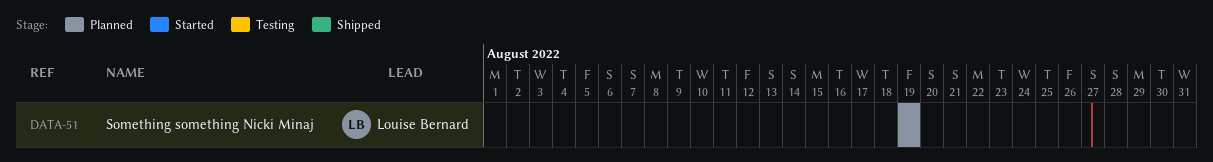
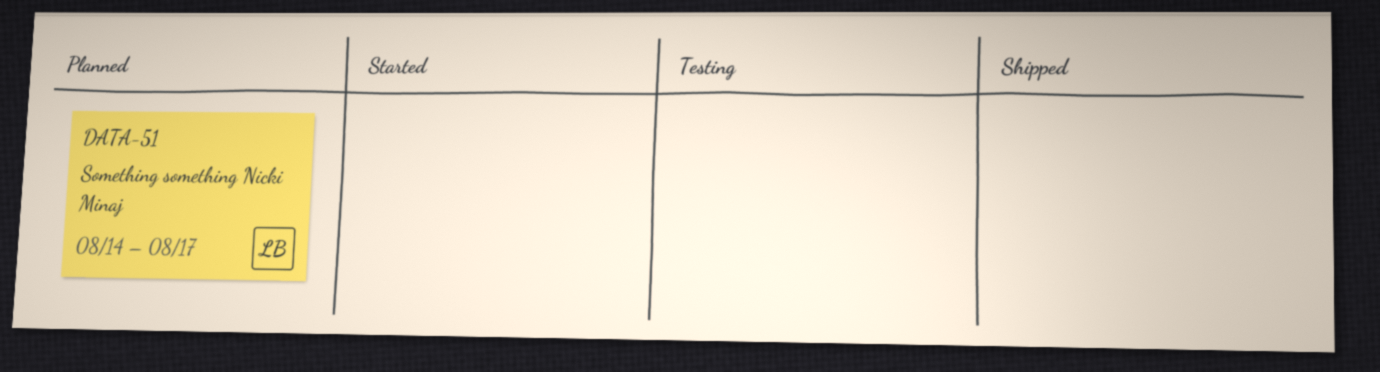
DATA-51, start: Aug 19 -> Aug 14
DATA-51, due: Aug 19 -> Aug 17

